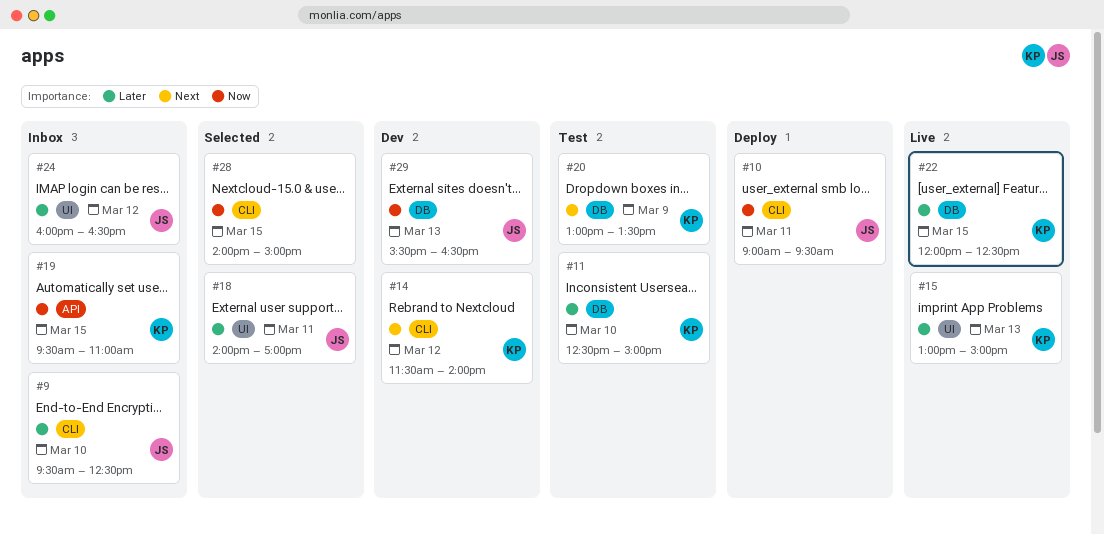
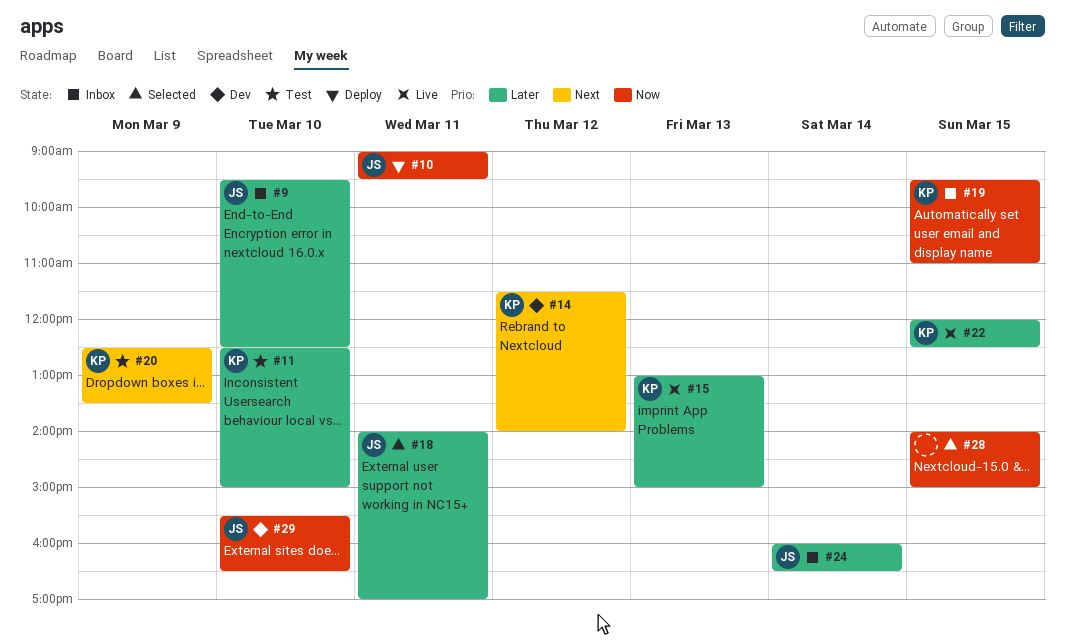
#20, begins: 13:00 -> 12:30
#24, day: Mar 12 -> Mar 14
#29, day: Mar 13 -> Mar 10

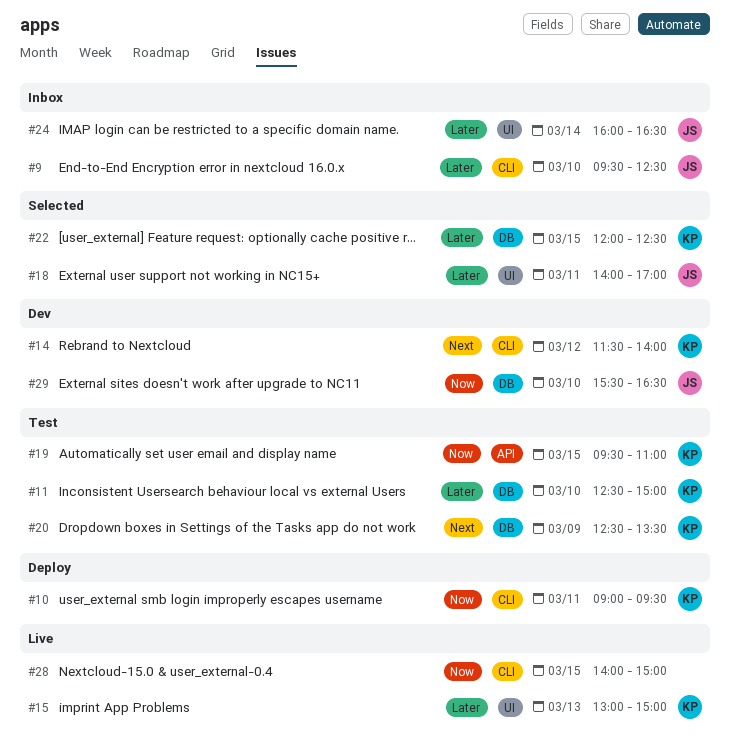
#10, owner: JS -> KP
#19, status: Inbox -> Test
#22, status: Live -> Selected
#28, status: Selected -> Live

